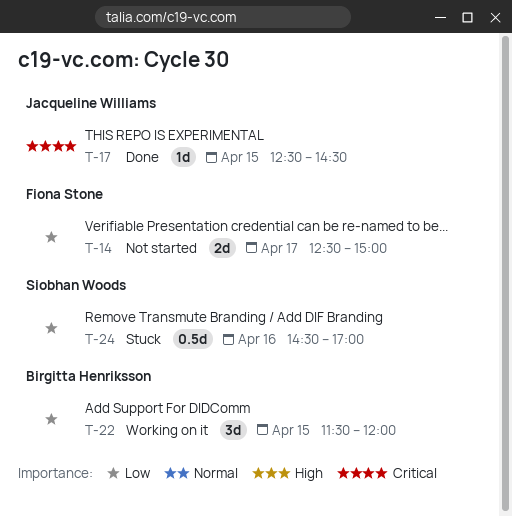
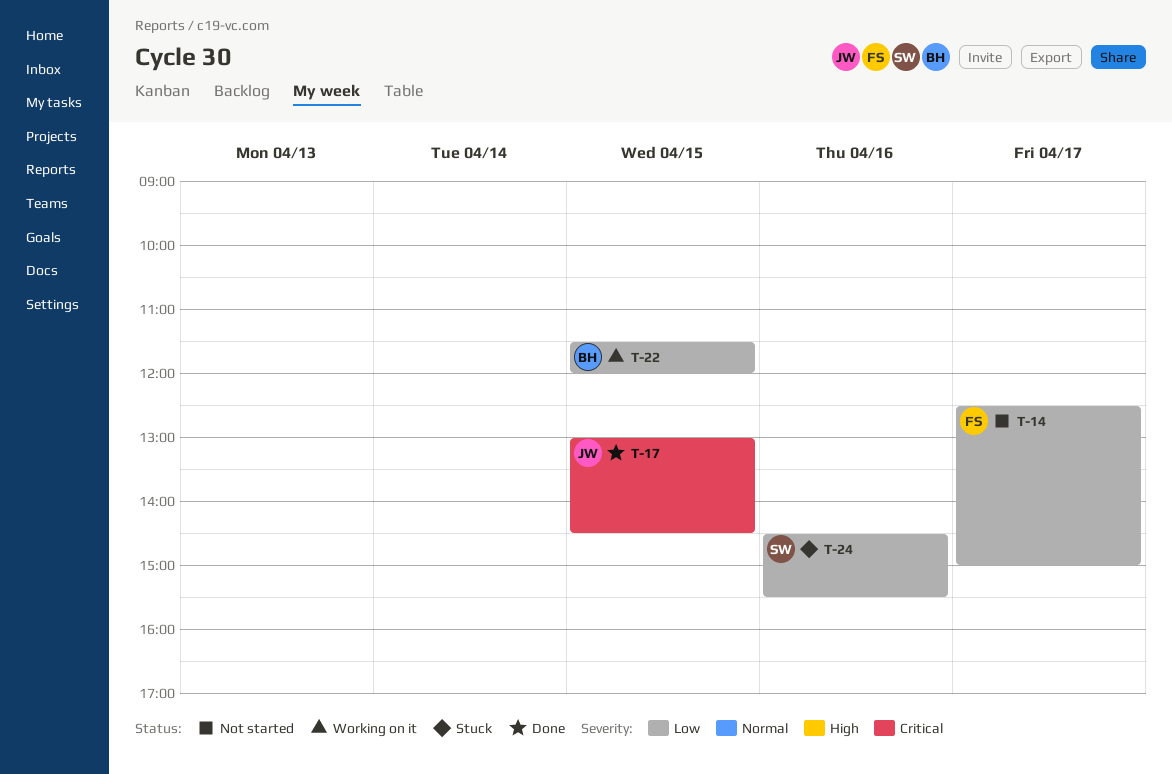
T-17, begins: 12:30 -> 13:00
T-24, ends: 17:00 -> 15:30

